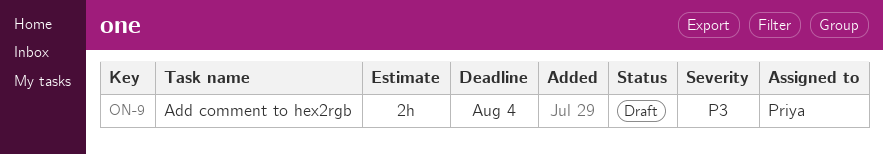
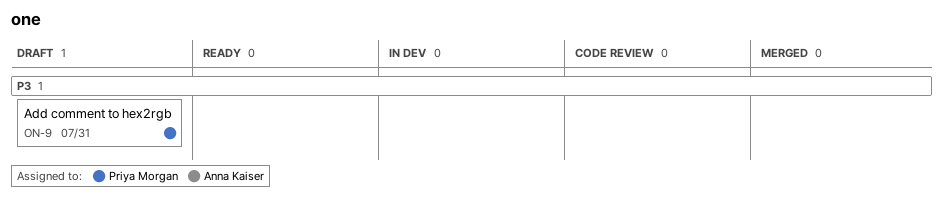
ON-9, due: Aug 4 -> Jul 31

